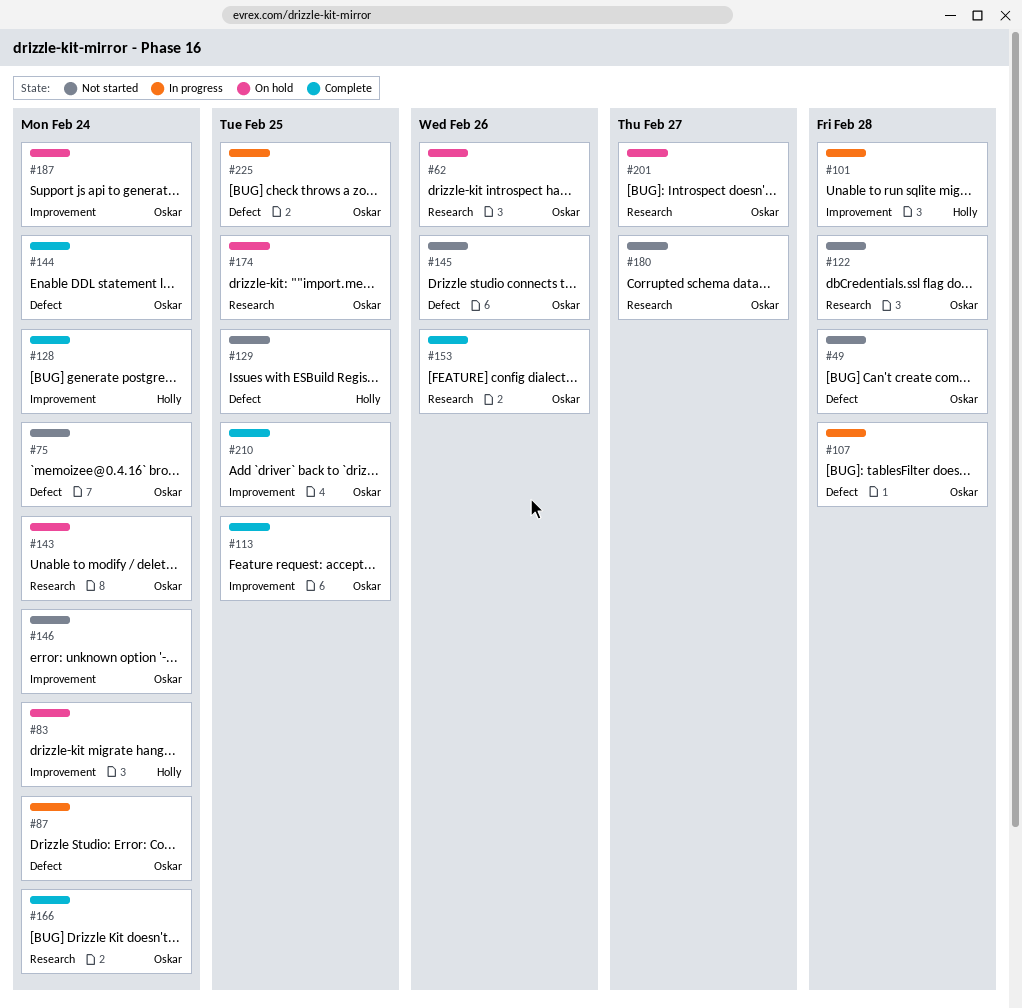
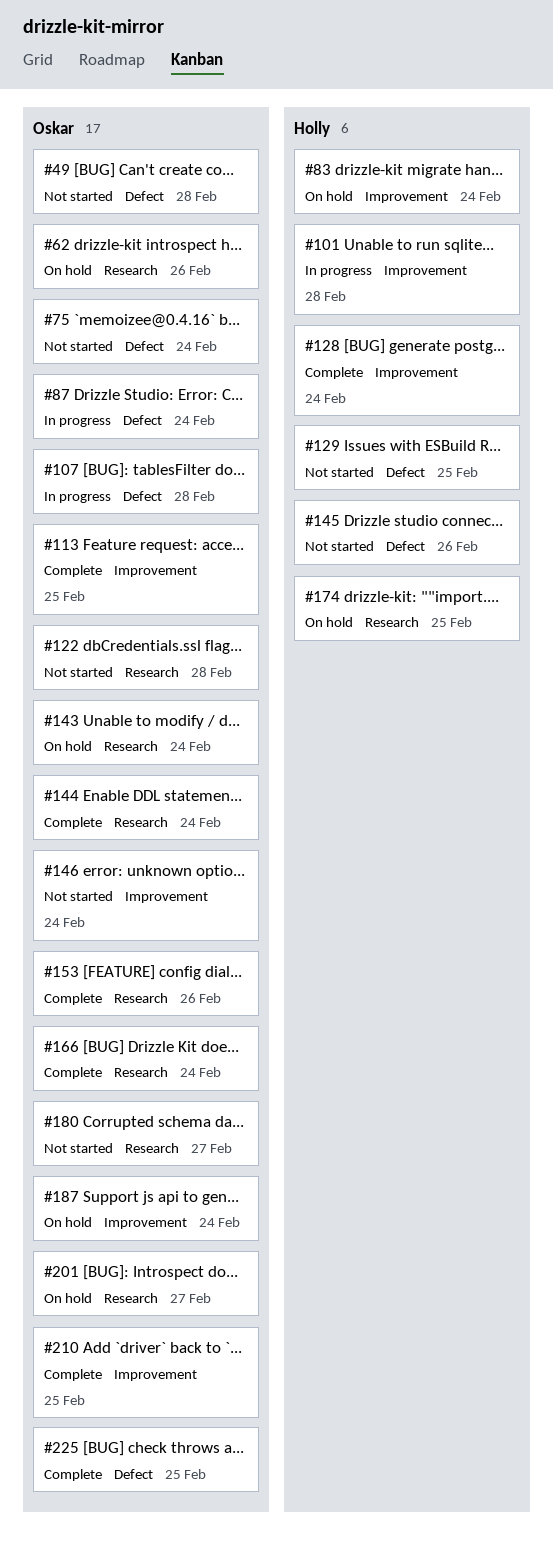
#144, label: Defect -> Research
#145, owner: Oskar -> Holly
#174, owner: Oskar -> Holly
#225, status: In progress -> Complete

